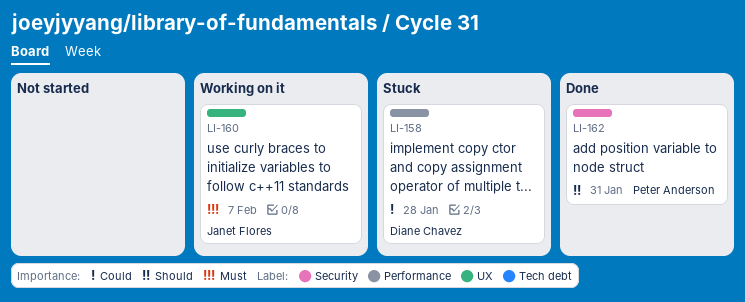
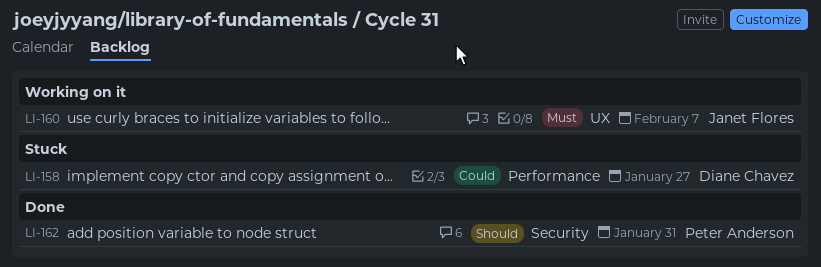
LI-158, due: Jan 28 -> Jan 27

